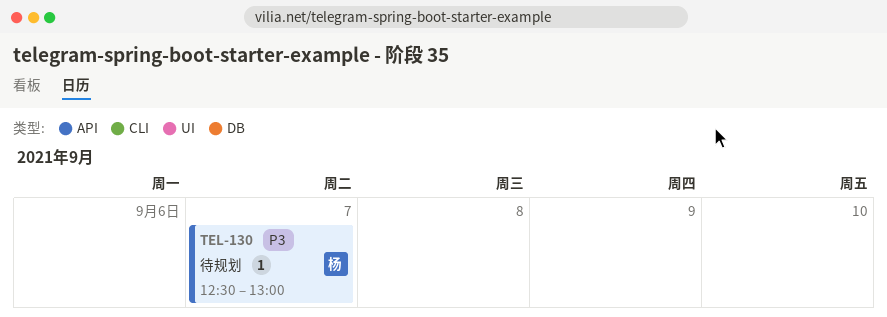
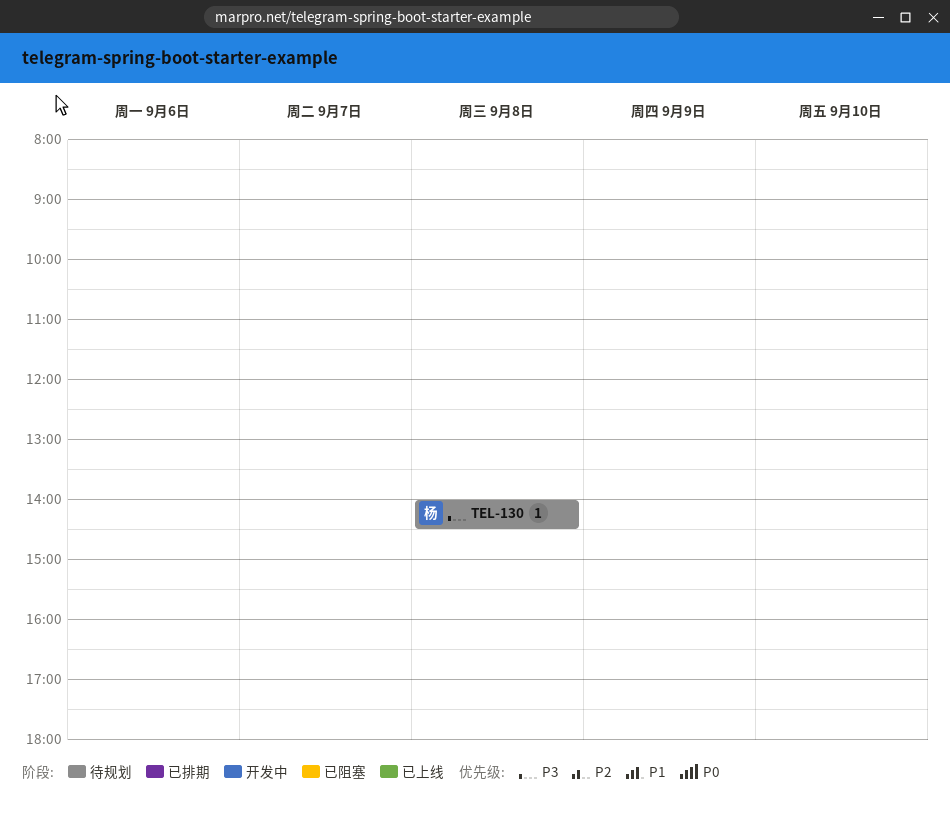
TEL-130, day: Sep 7 -> Sep 8
TEL-130, begins: 12:30 -> 14:00
TEL-130, ends: 13:00 -> 14:30

